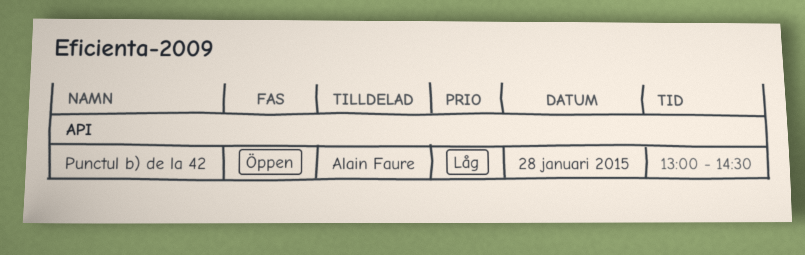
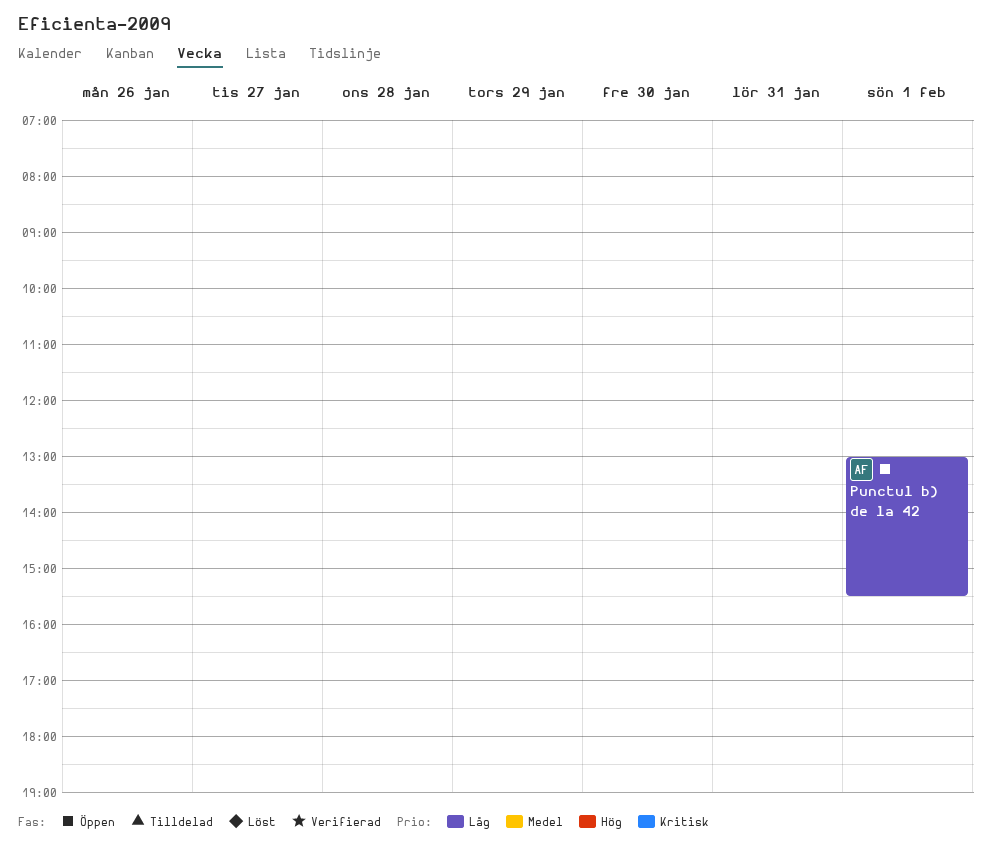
Punctul b) de la 42, day: Jan 28 -> Feb 1
Punctul b) de la 42, ends: 14:30 -> 15:30

